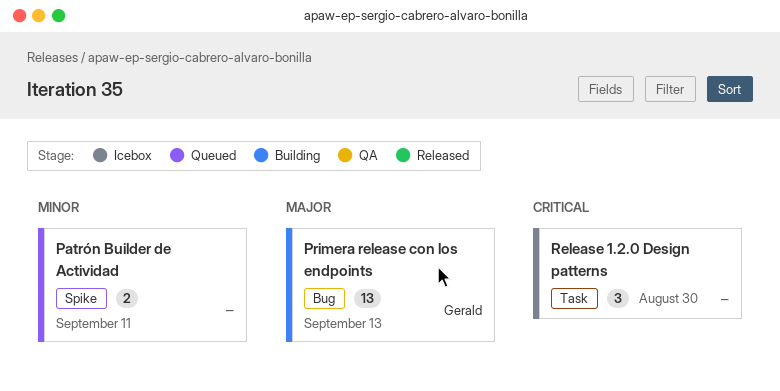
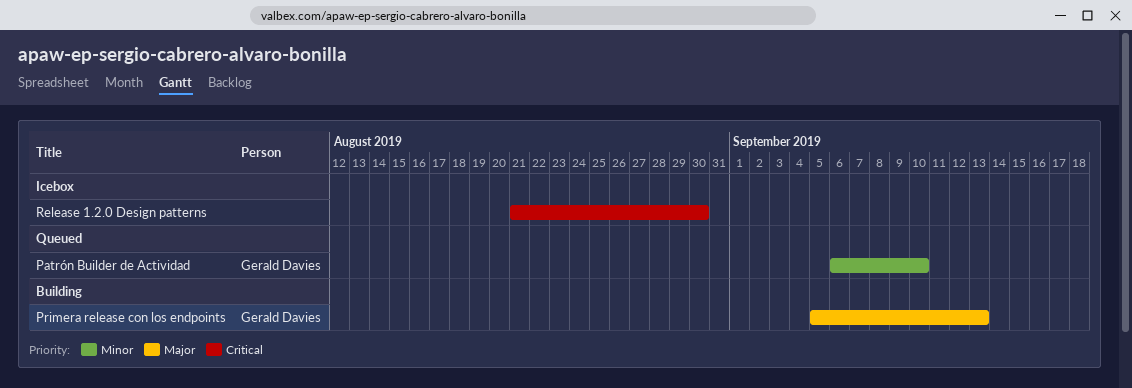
Patrón Builder de Actividad, owner: none -> Gerald Davies
Patrón Builder de Actividad, due: Sep 11 -> Sep 10

